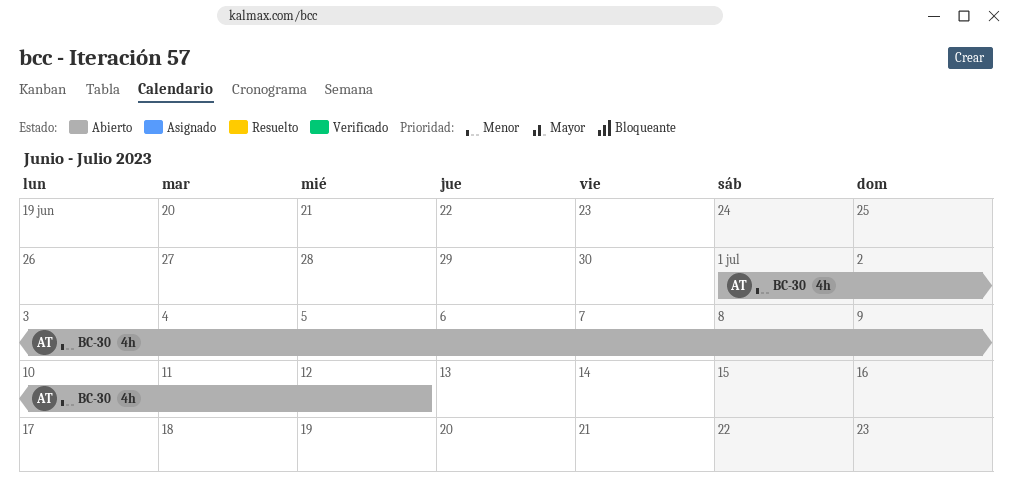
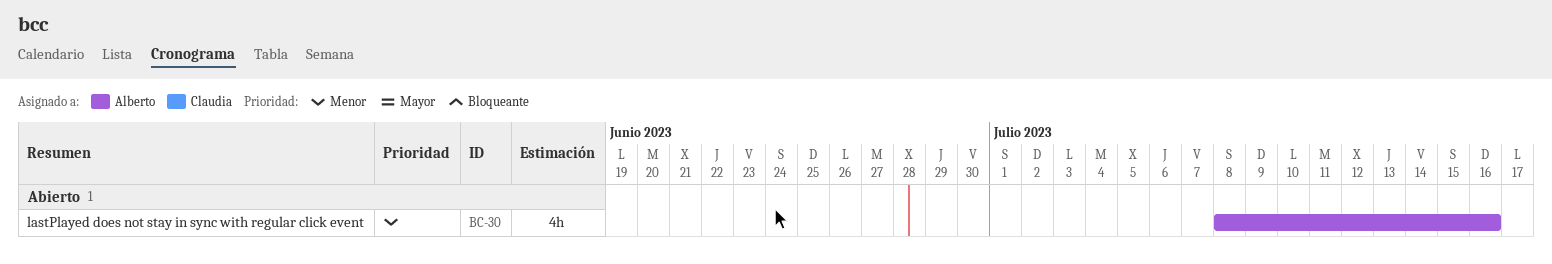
BC-30, start: Jul 1 -> Jul 8
BC-30, due: Jul 12 -> Jul 16

